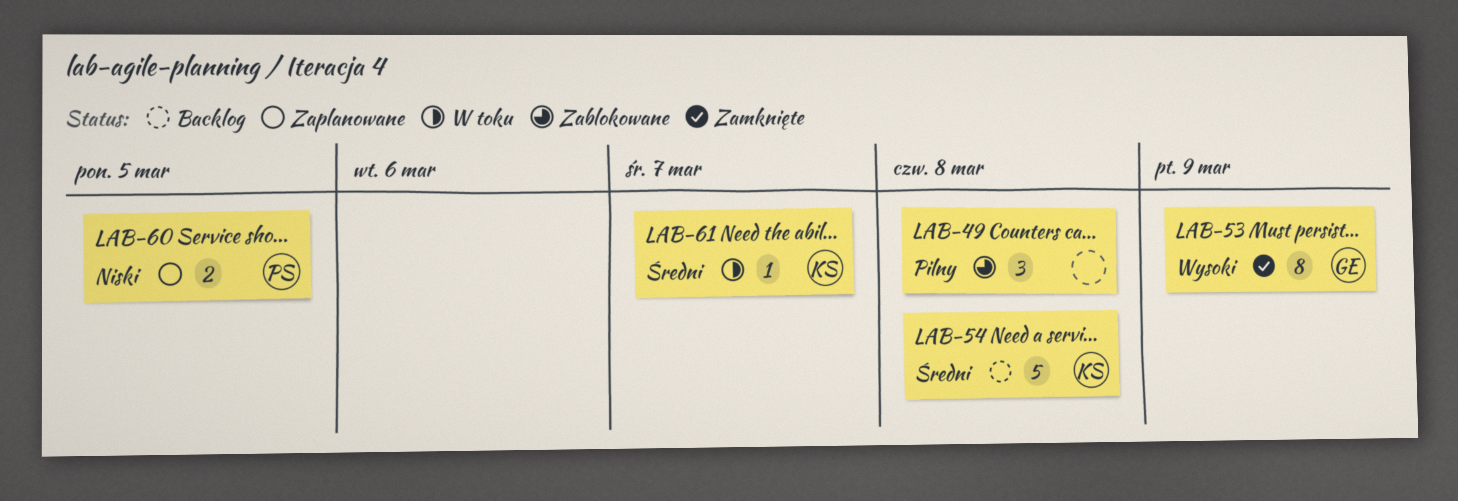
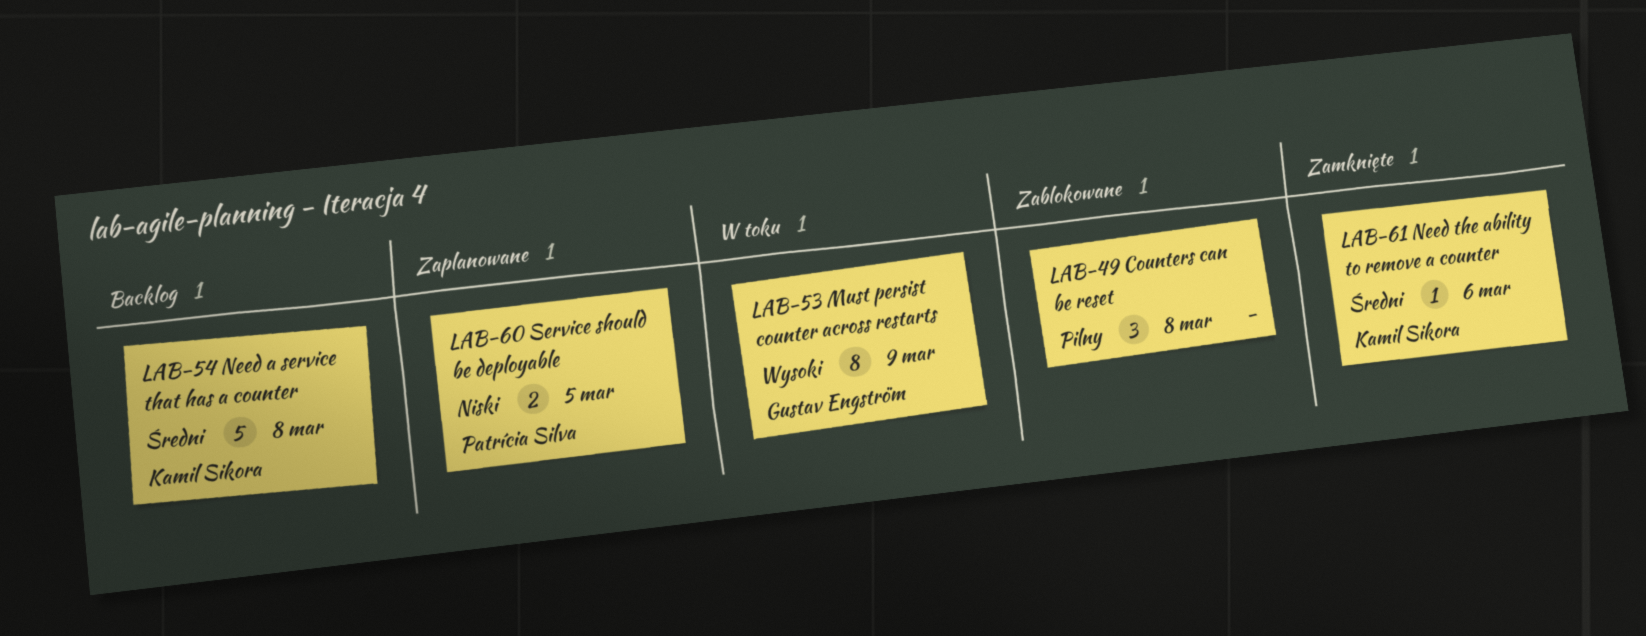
LAB-53, status: Zamknięte -> W toku
LAB-61, status: W toku -> Zamknięte
LAB-61, due: Mar 7 -> Mar 6

